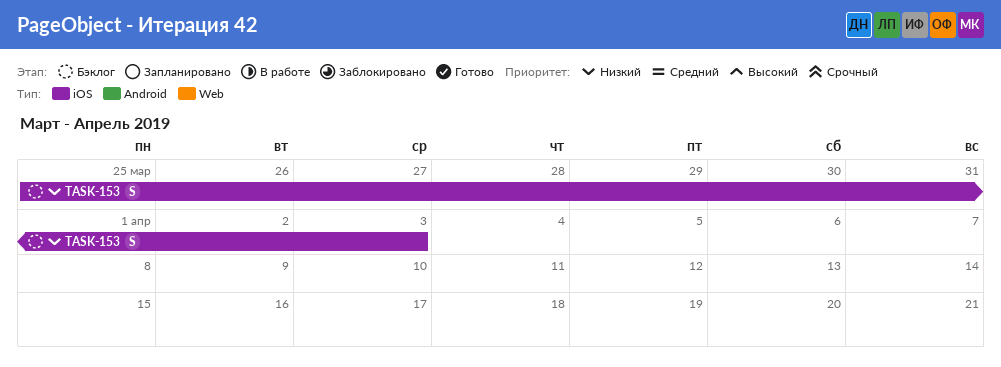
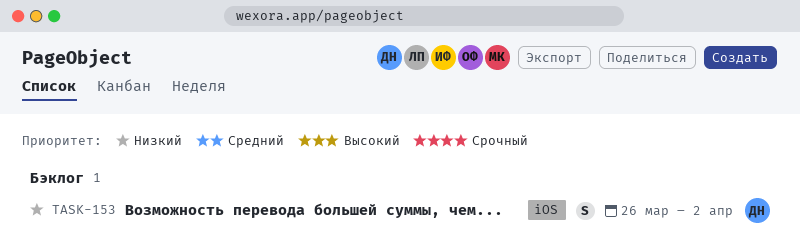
TASK-153, start: Mar 25 -> Mar 26
TASK-153, due: Apr 3 -> Apr 2

